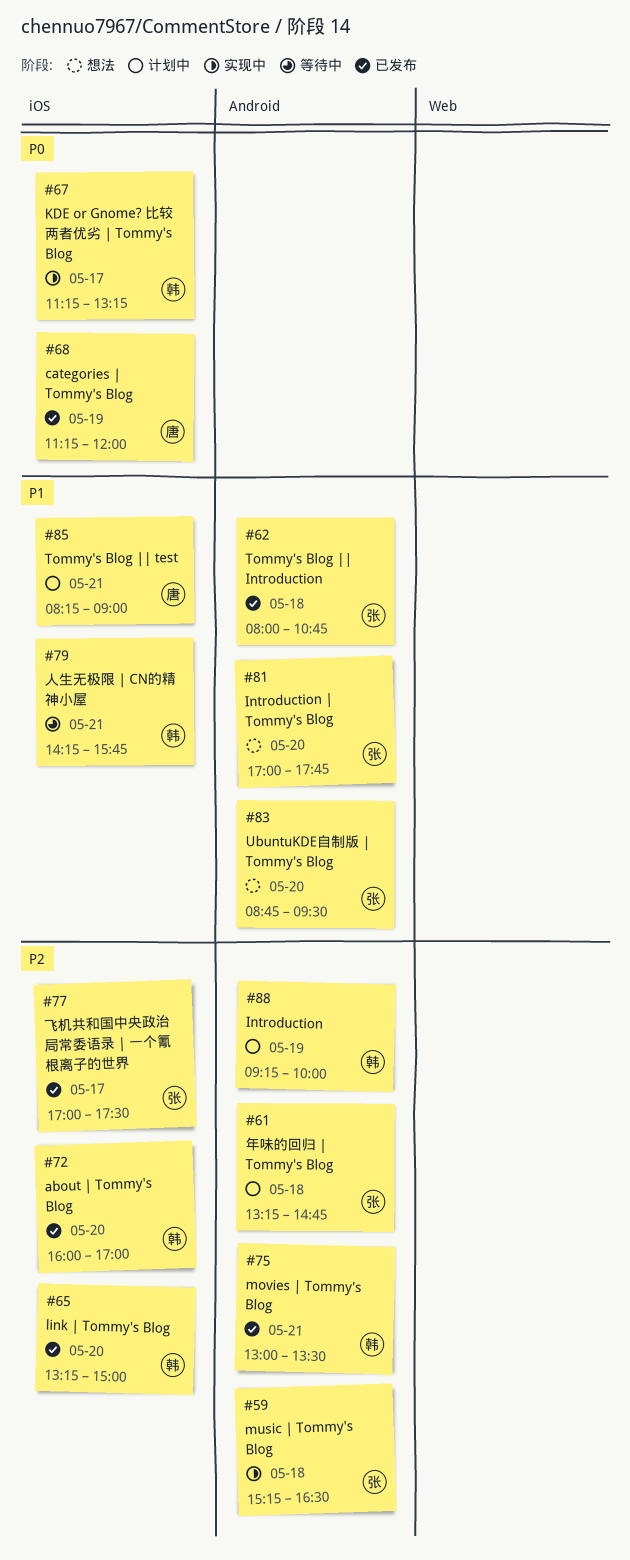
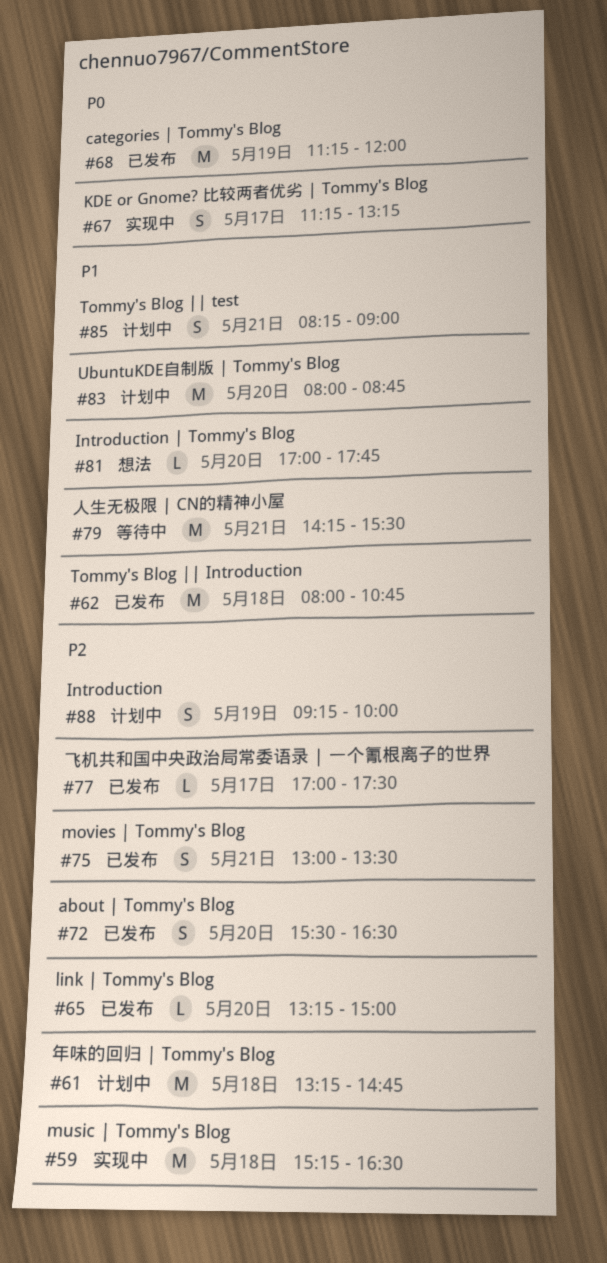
#72, begins: 16:00 -> 15:30
#72, ends: 17:00 -> 16:30
#79, ends: 15:45 -> 15:30
#83, status: 想法 -> 计划中
#83, begins: 08:45 -> 08:00
#83, ends: 09:30 -> 08:45

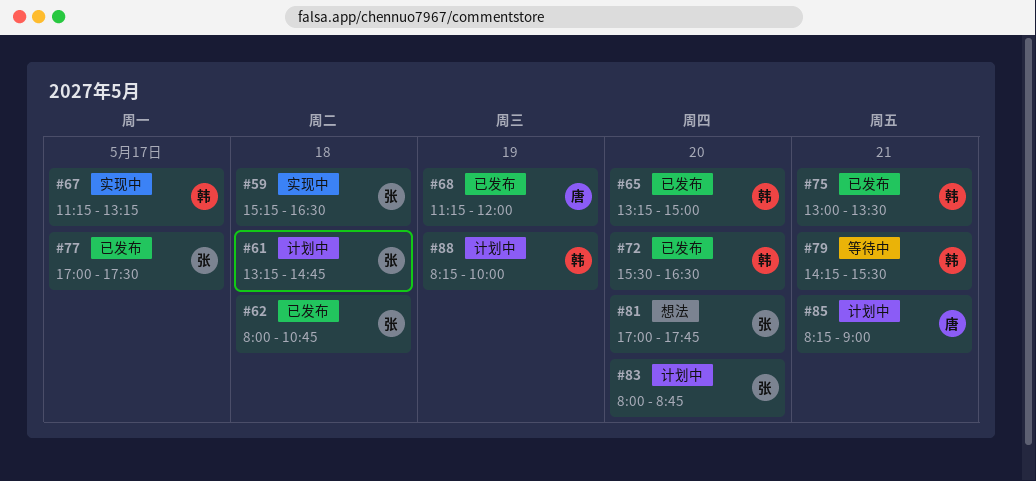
#88, begins: 09:15 -> 08:15

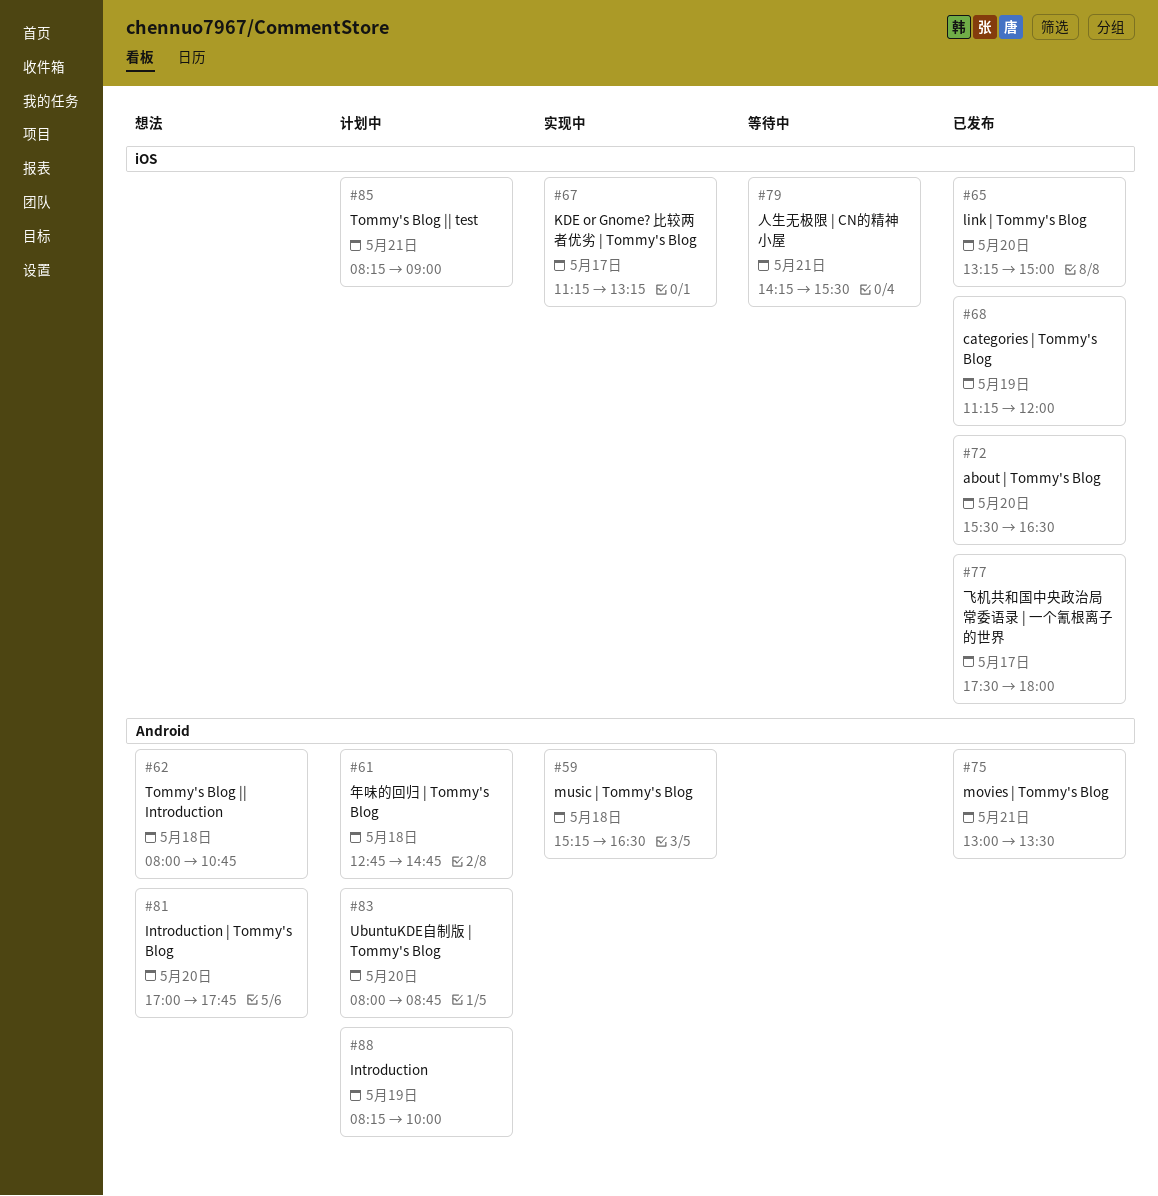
#61, begins: 13:15 -> 12:45
#62, status: 已发布 -> 想法
#77, begins: 17:00 -> 17:30
#77, ends: 17:30 -> 18:00

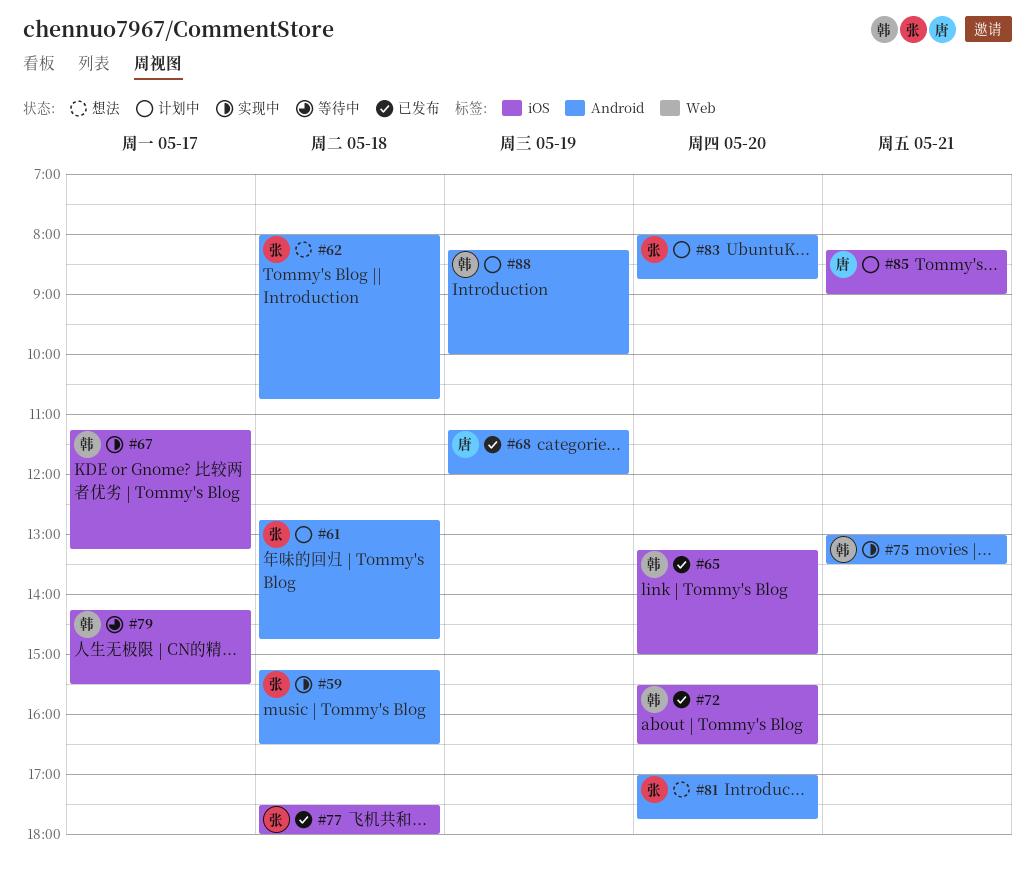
#68, label: iOS -> Android
#75, status: 已发布 -> 实现中
#77, day: May 17 -> May 18
#79, day: May 21 -> May 17

